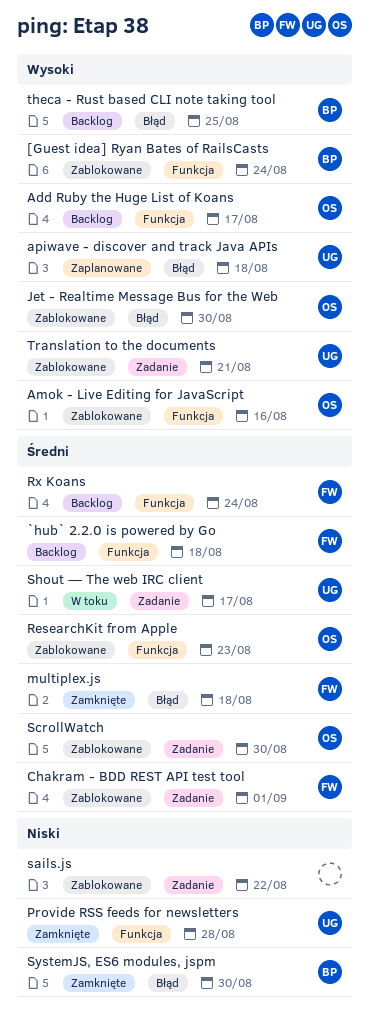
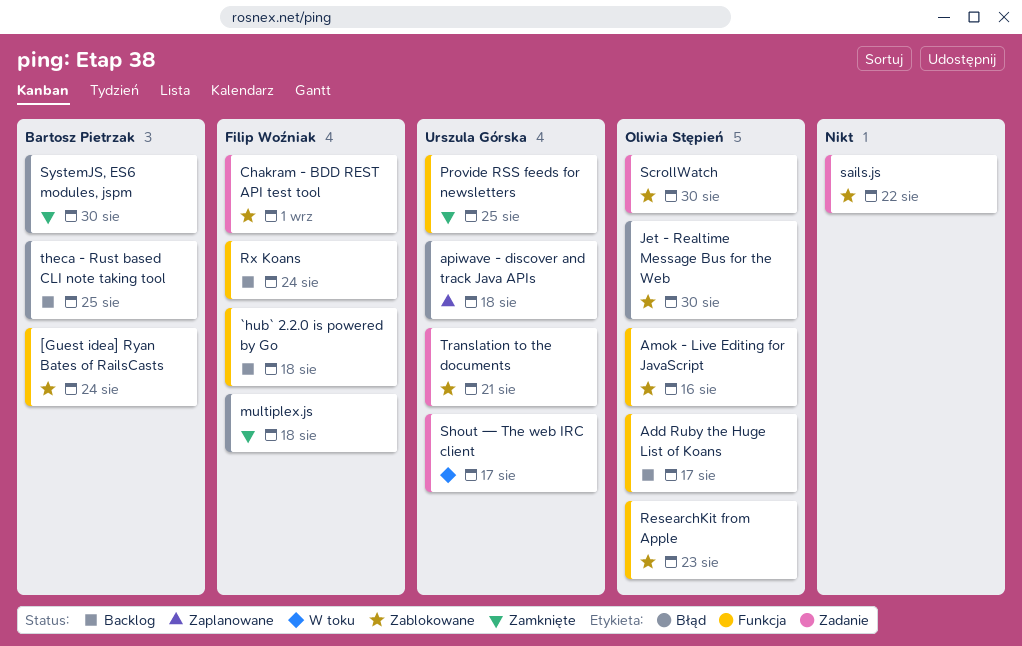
Provide RSS feeds for newsletters, due: Aug 28 -> Aug 25

